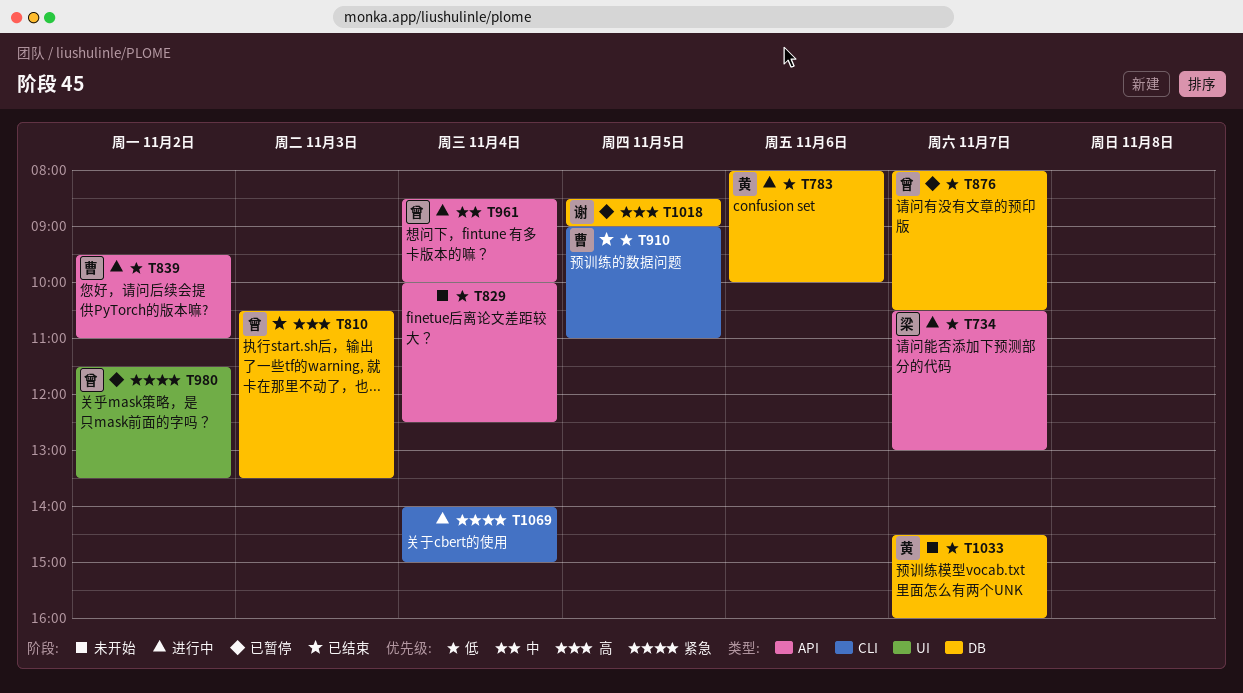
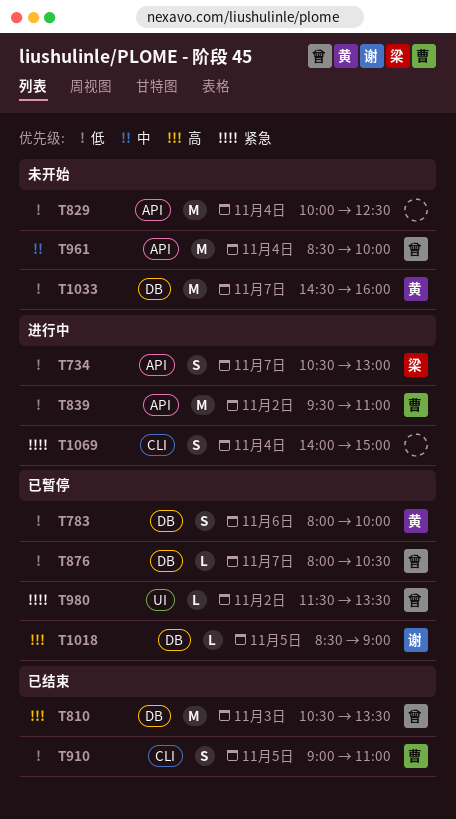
T783, status: 进行中 -> 已暂停
T961, status: 进行中 -> 未开始

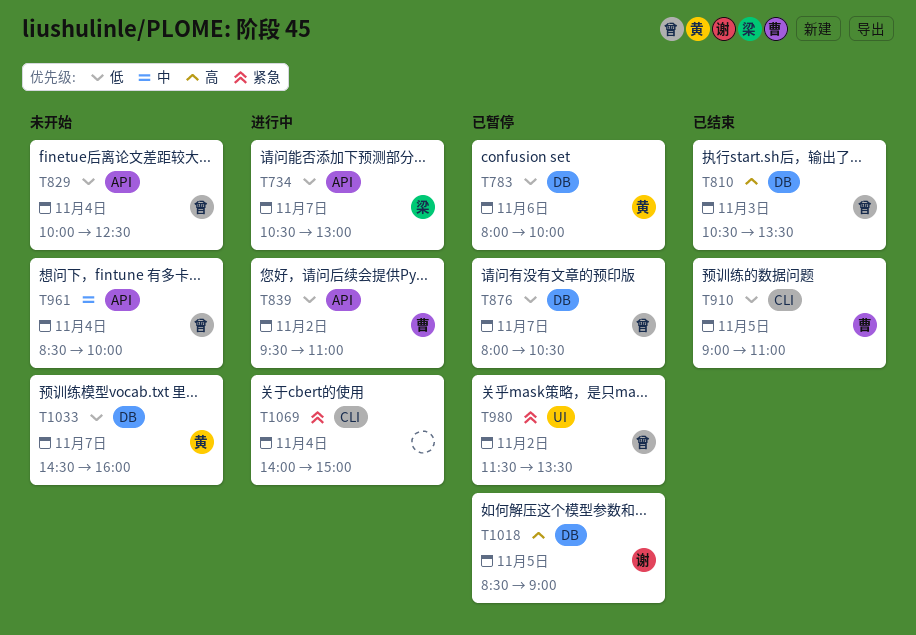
T829, owner: none -> 曾

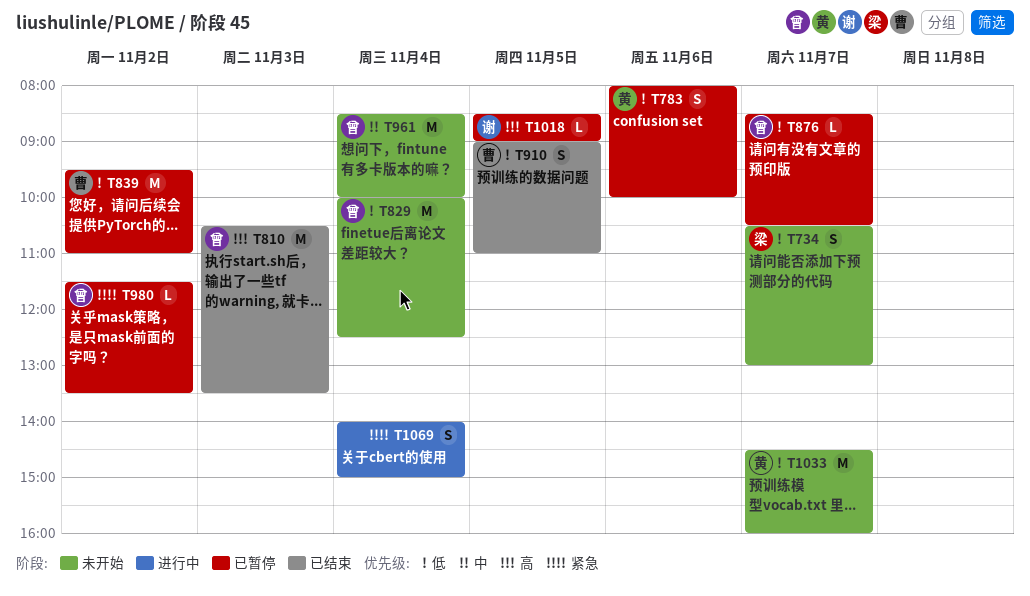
T734, status: 进行中 -> 未开始
T839, status: 进行中 -> 已暂停
T876, begins: 08:00 -> 08:30

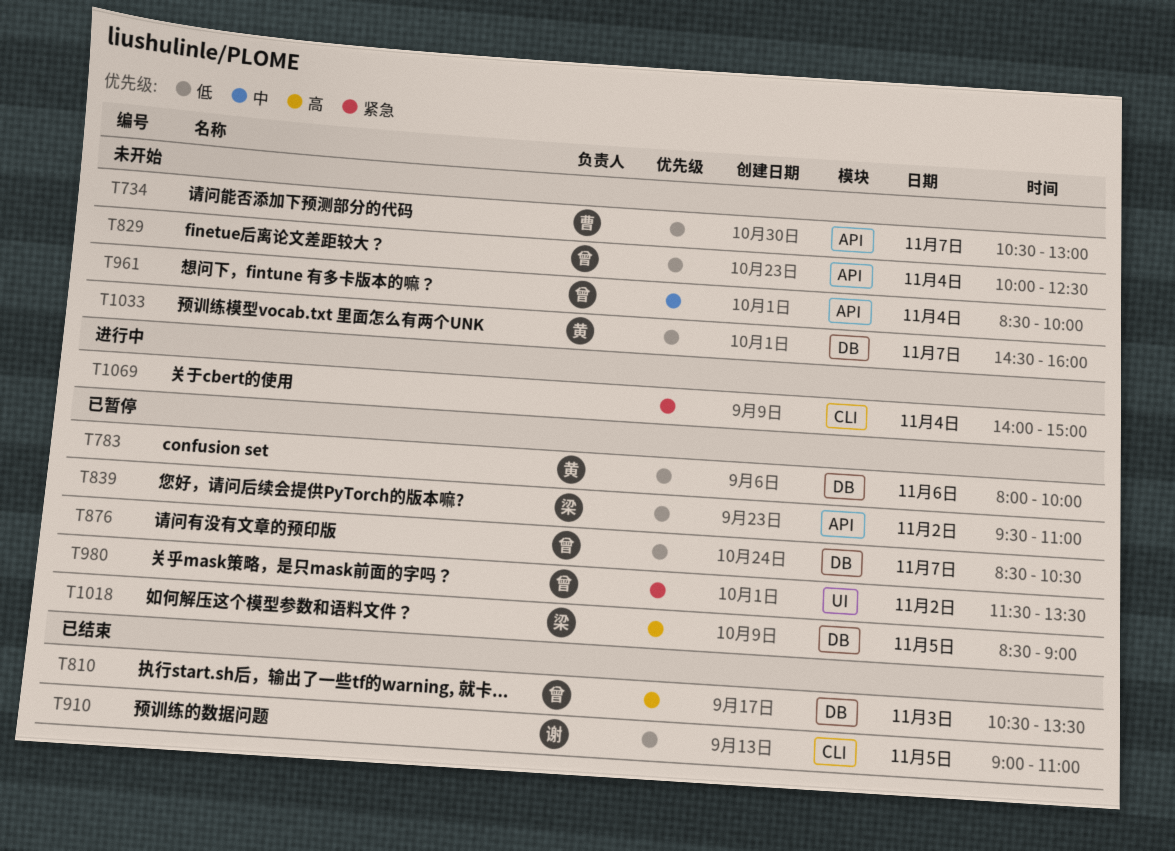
T734, owner: 梁 -> 曹
T839, owner: 曹 -> 梁
T910, owner: 曹 -> 谢
T1018, owner: 谢 -> 梁

